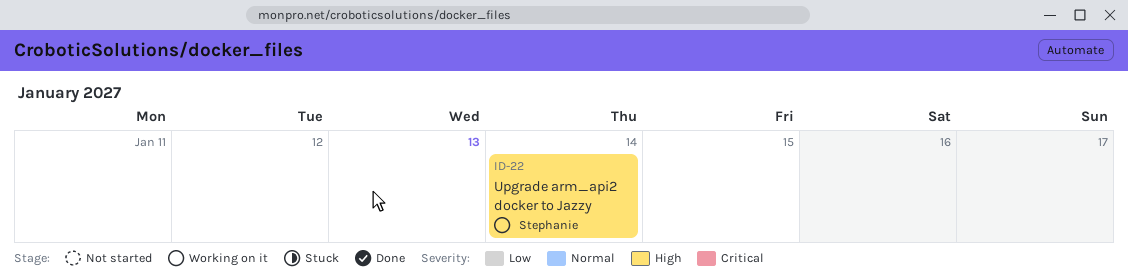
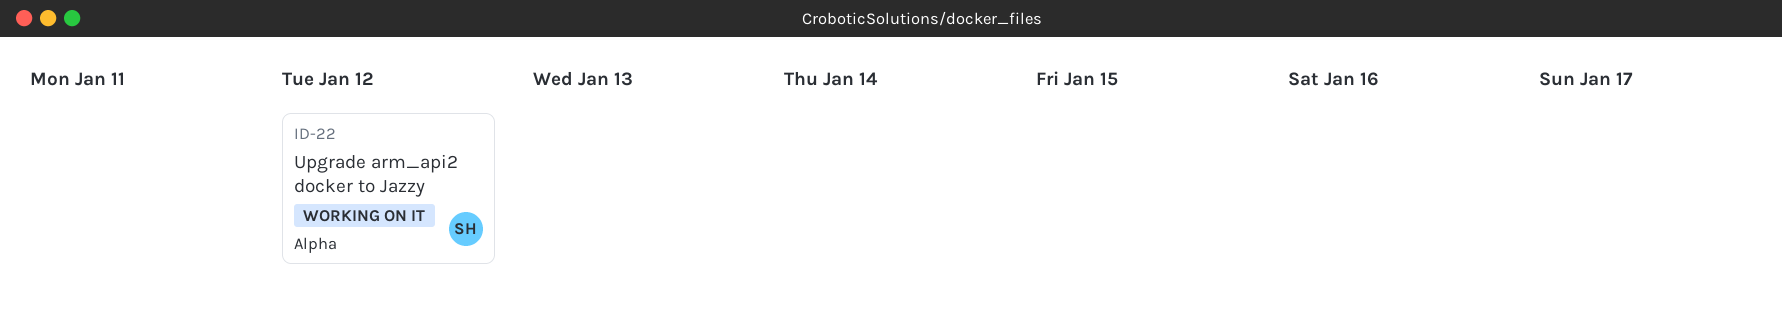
ID-22, due: Jan 14 -> Jan 12

